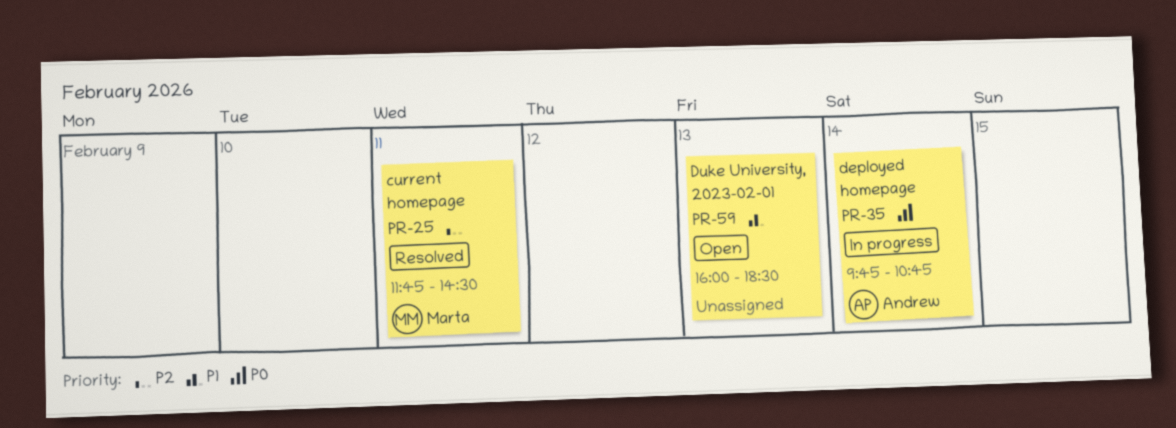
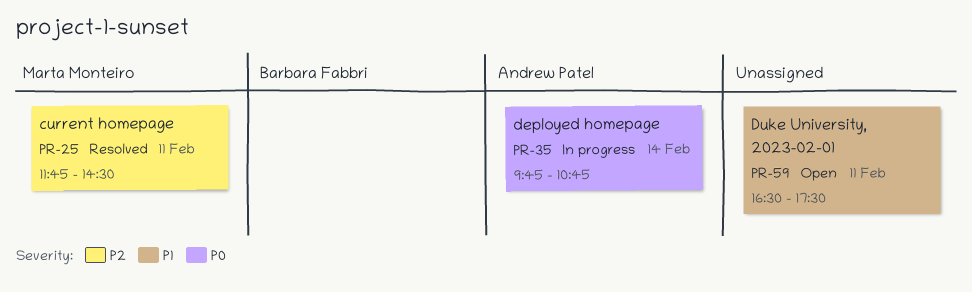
PR-59, day: Feb 13 -> Feb 11
PR-59, begins: 16:00 -> 16:30
PR-59, ends: 18:30 -> 17:30

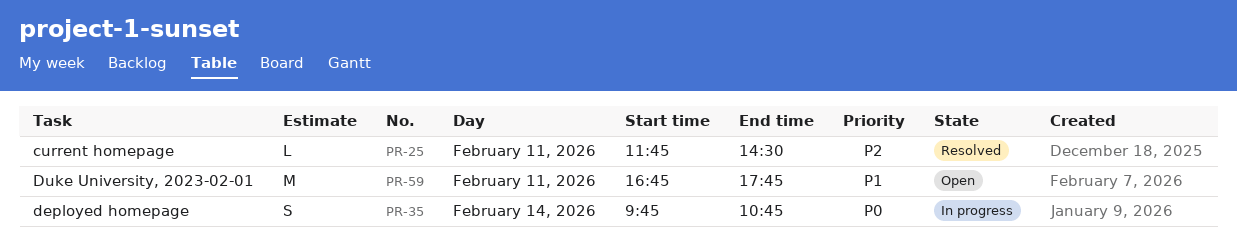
PR-59, begins: 16:30 -> 16:45
PR-59, ends: 17:30 -> 17:45

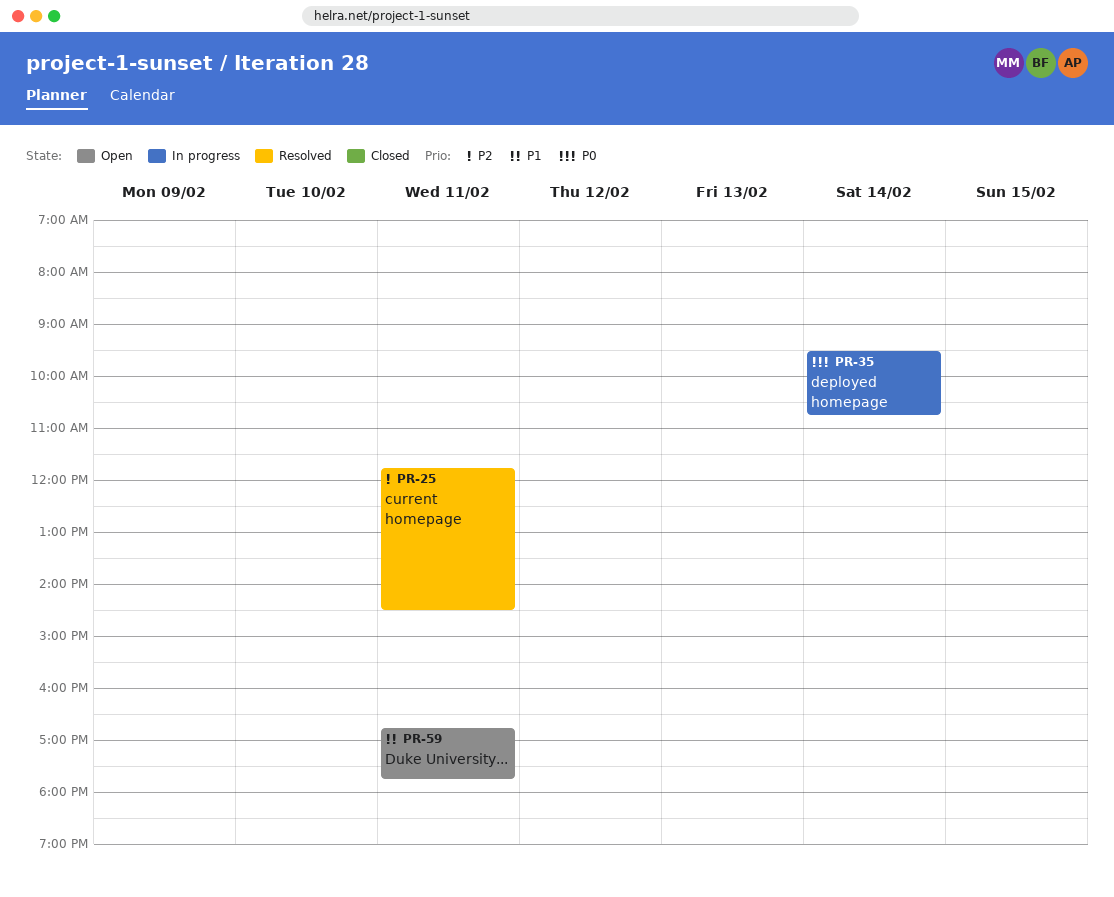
PR-35, begins: 09:45 -> 09:30

